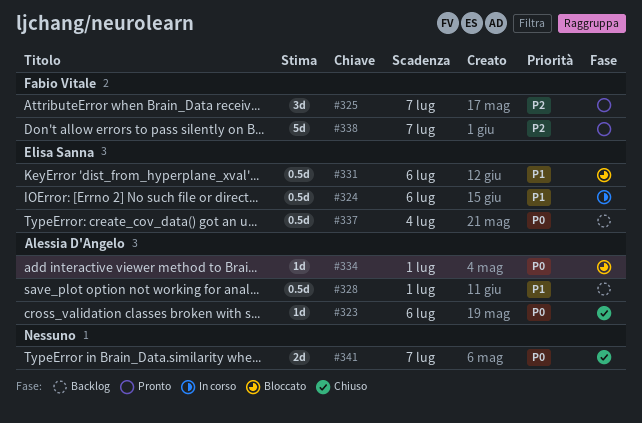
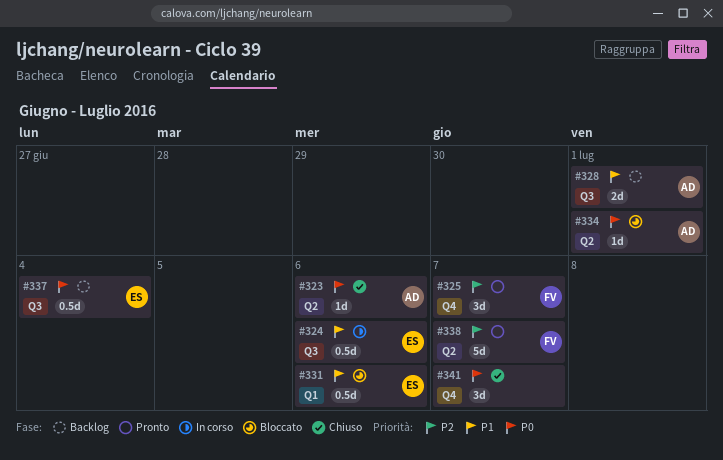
#328, estimate: 0.5d -> 2d
#341, estimate: 2d -> 3d

